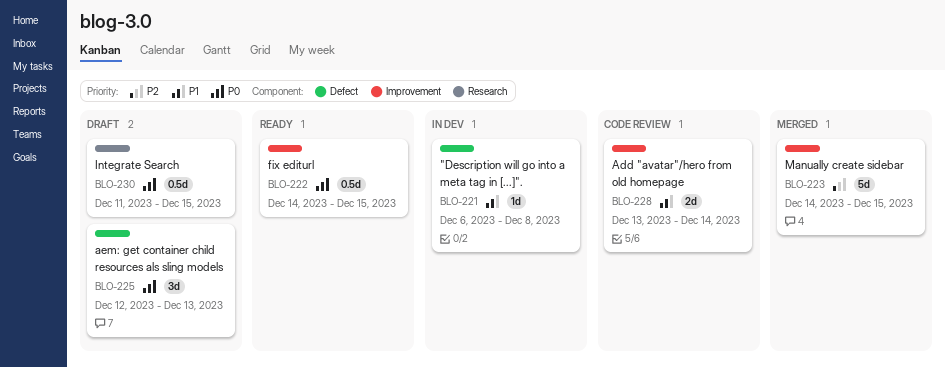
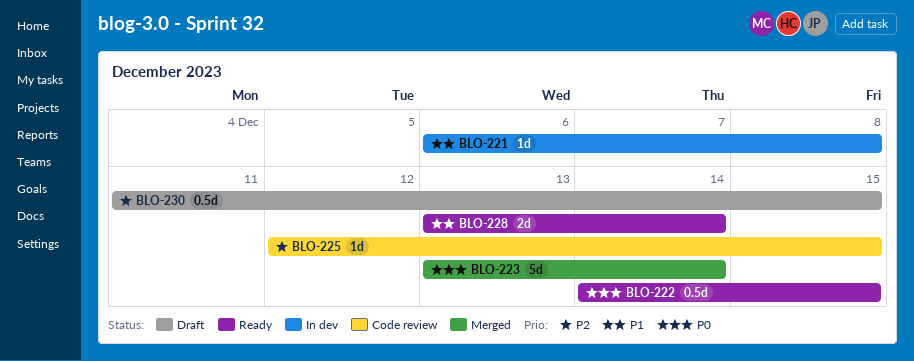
BLO-223, priority: P2 -> P0
BLO-223, start: Dec 14 -> Dec 13
BLO-223, due: Dec 15 -> Dec 14
BLO-225, status: Draft -> Code review
BLO-225, priority: P0 -> P2
BLO-225, estimate: 3d -> 1d
BLO-225, due: Dec 13 -> Dec 15
BLO-228, status: Code review -> Ready
BLO-230, priority: P0 -> P2

